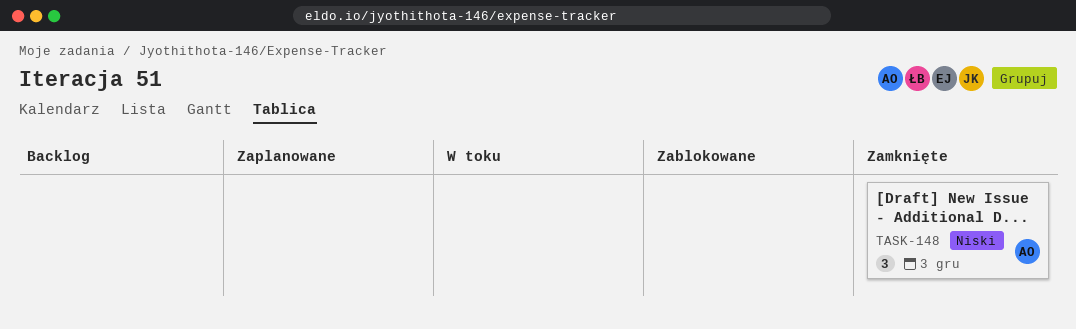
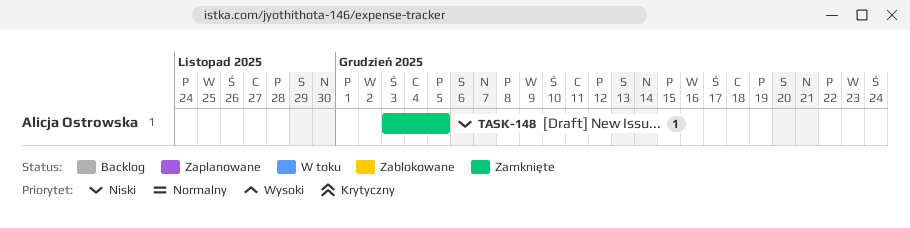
TASK-148, estimate: 3 -> 1
TASK-148, due: Dec 3 -> Dec 5

